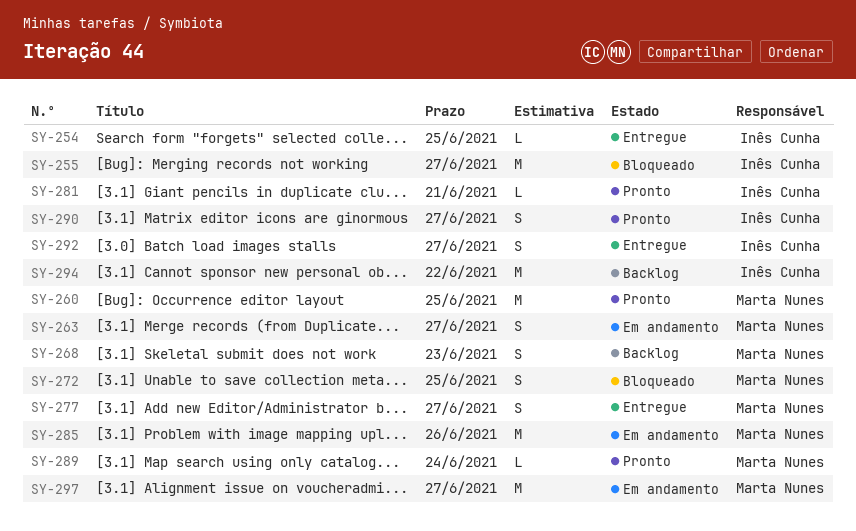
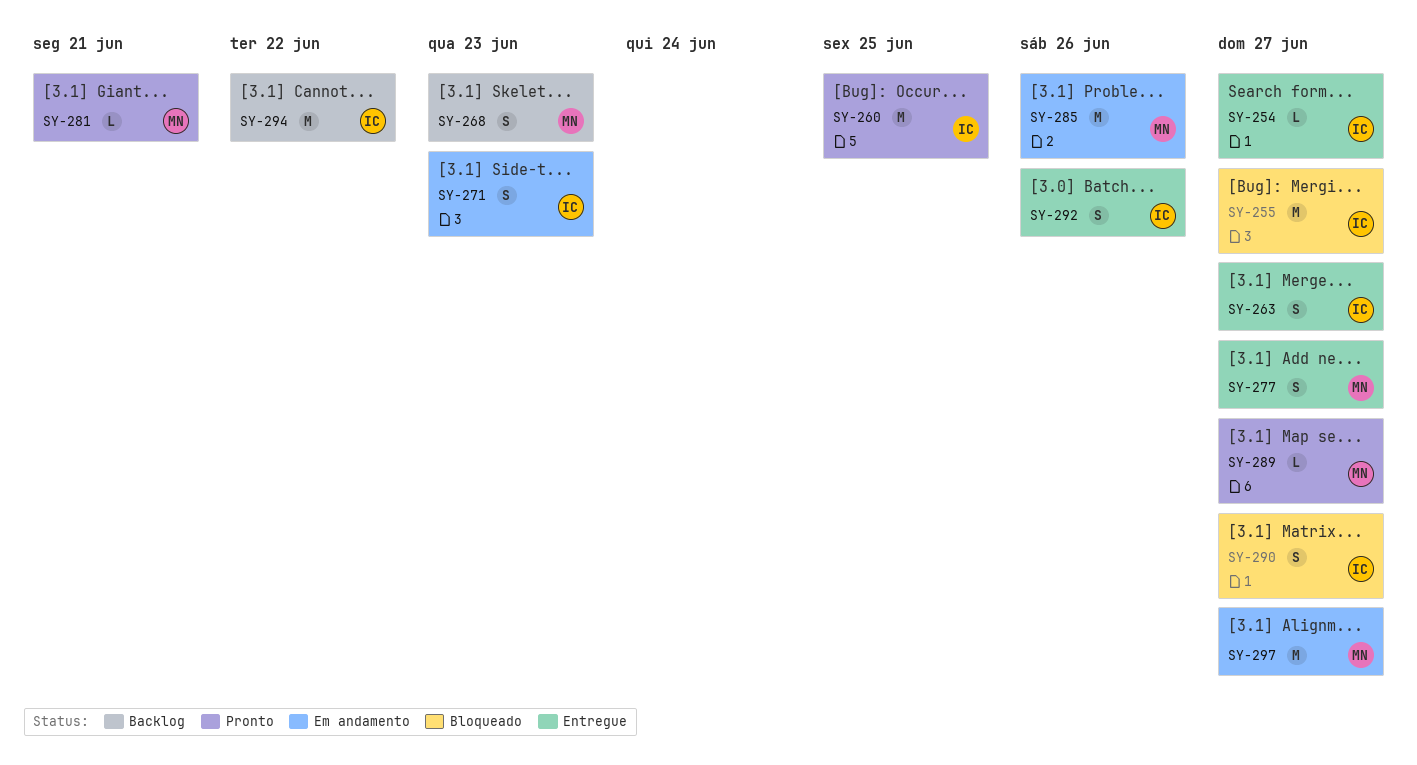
SY-254, due: Jun 25 -> Jun 27
SY-260, owner: Marta Nunes -> Inês Cunha
SY-263, status: Em andamento -> Entregue
SY-263, owner: Marta Nunes -> Inês Cunha
SY-271: none -> present
SY-272: present -> none
SY-281, owner: Inês Cunha -> Marta Nunes
SY-289, due: Jun 24 -> Jun 27
SY-290, status: Pronto -> Bloqueado
SY-292, due: Jun 27 -> Jun 26

